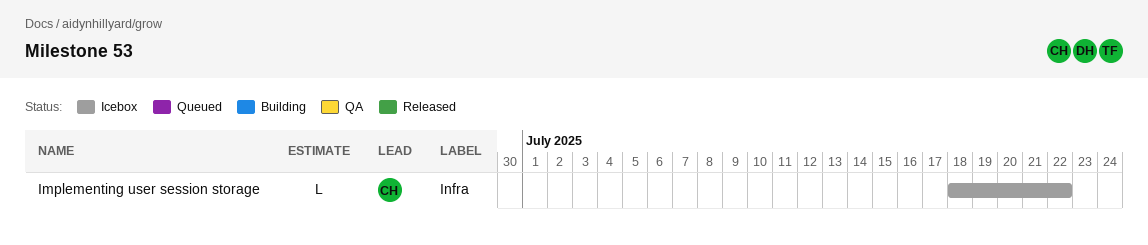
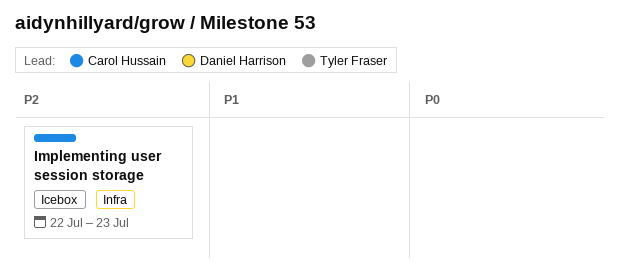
Implementing user session storage, start: Jul 18 -> Jul 22
Implementing user session storage, due: Jul 22 -> Jul 23

